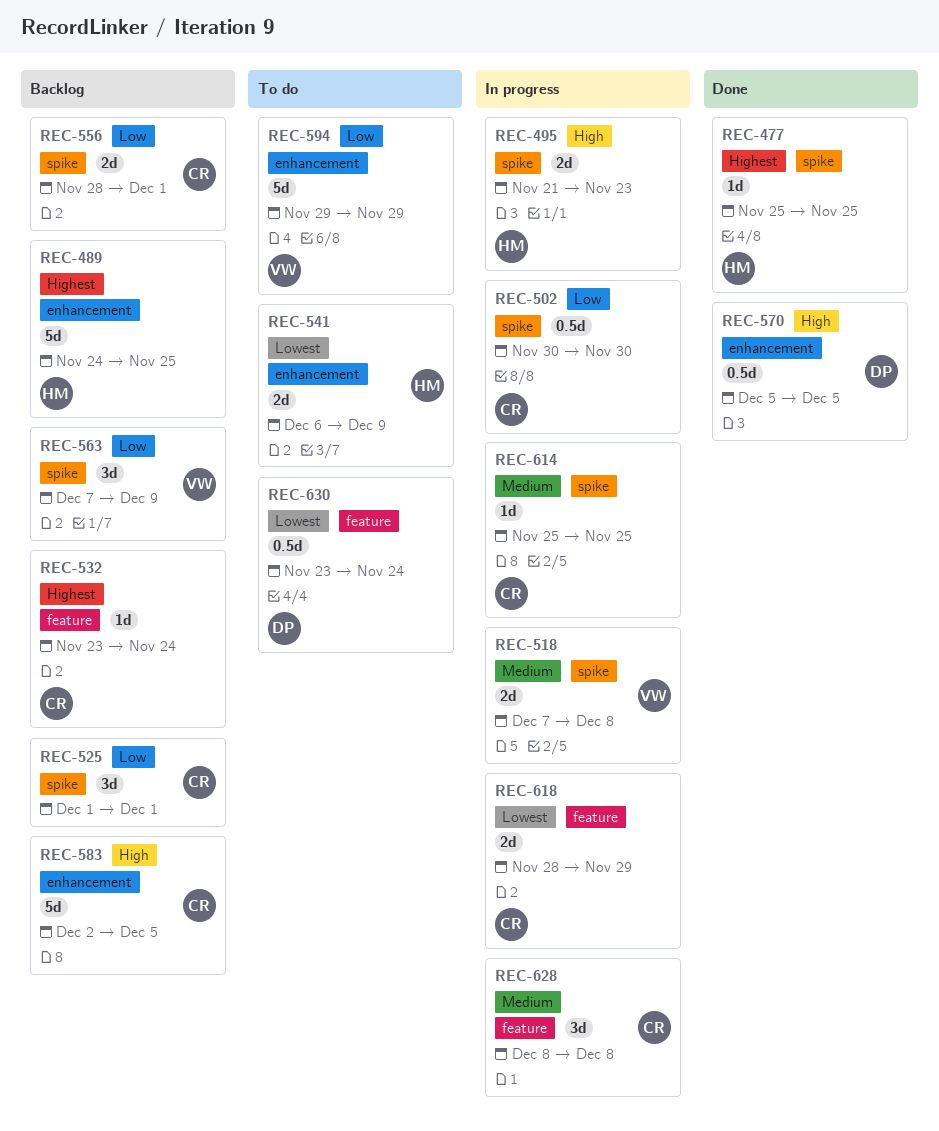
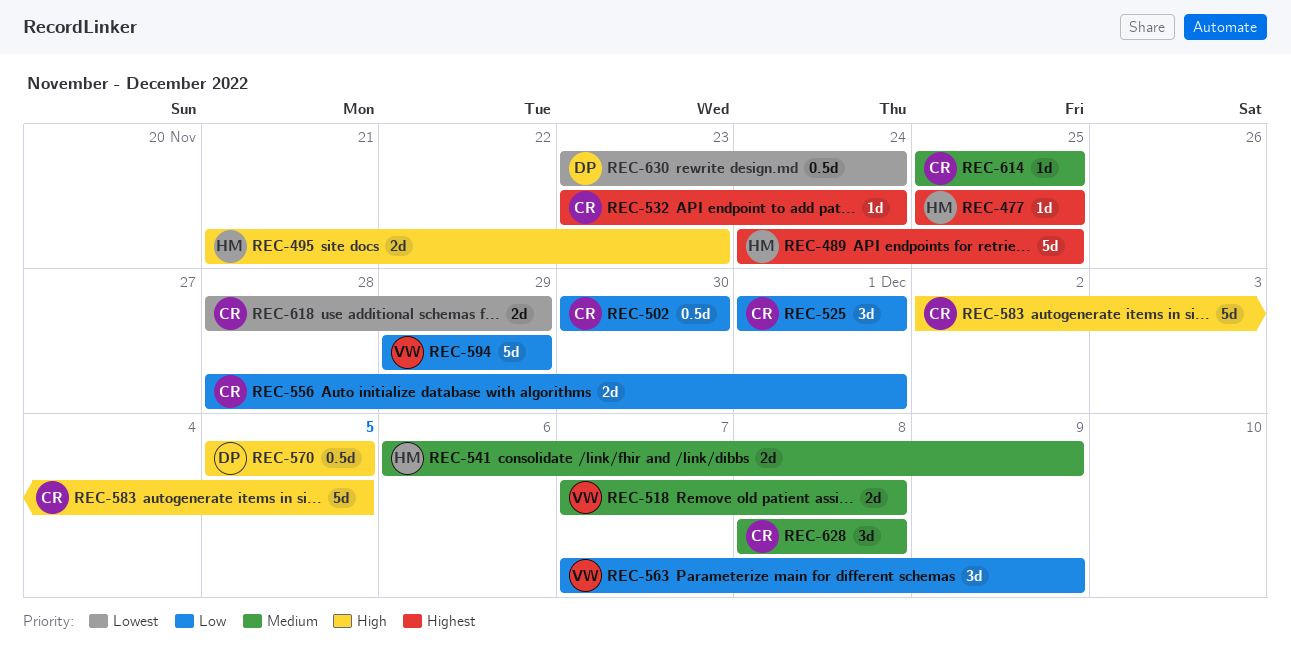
REC-541, priority: Lowest -> Medium

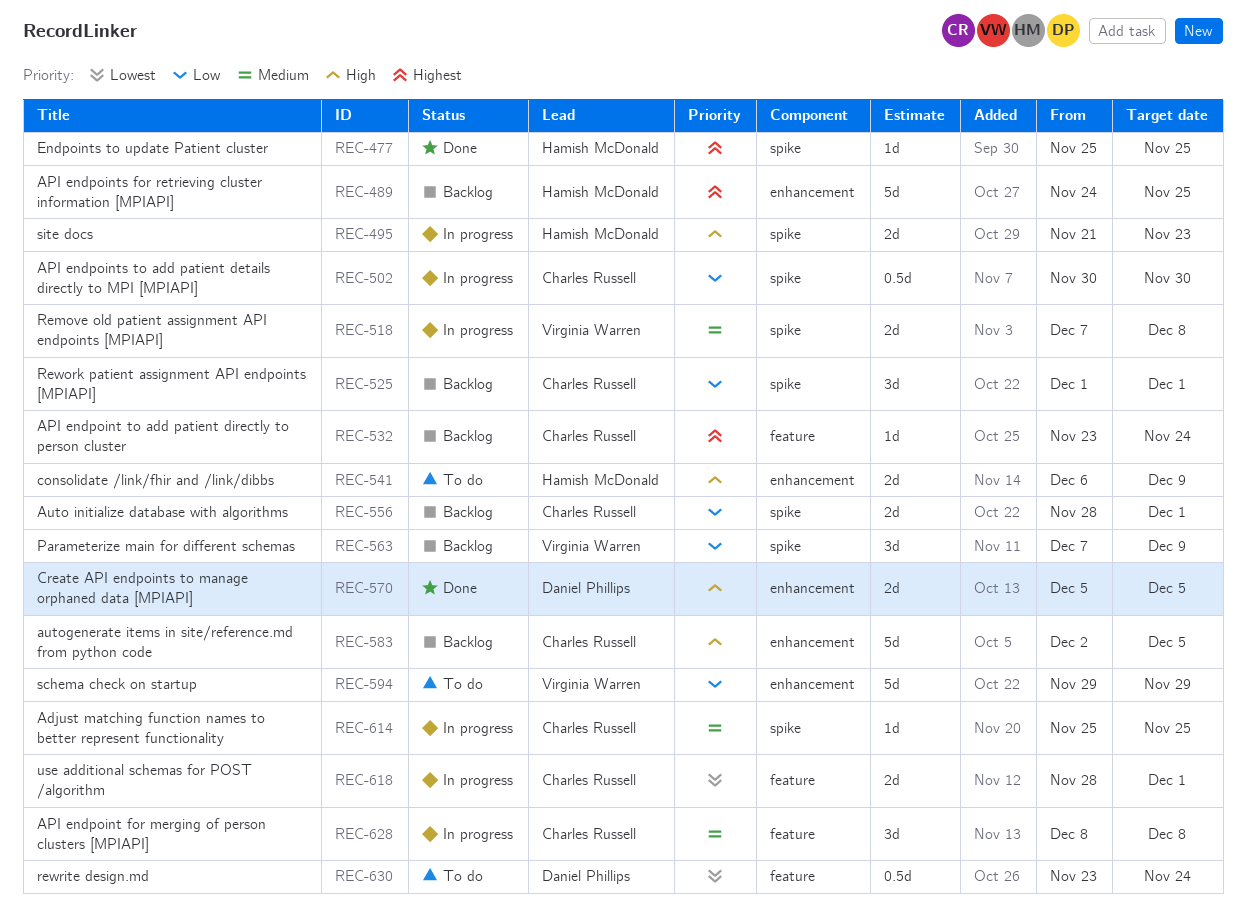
REC-541, priority: Medium -> High
REC-570, estimate: 0.5d -> 2d
REC-618, due: Nov 29 -> Dec 1

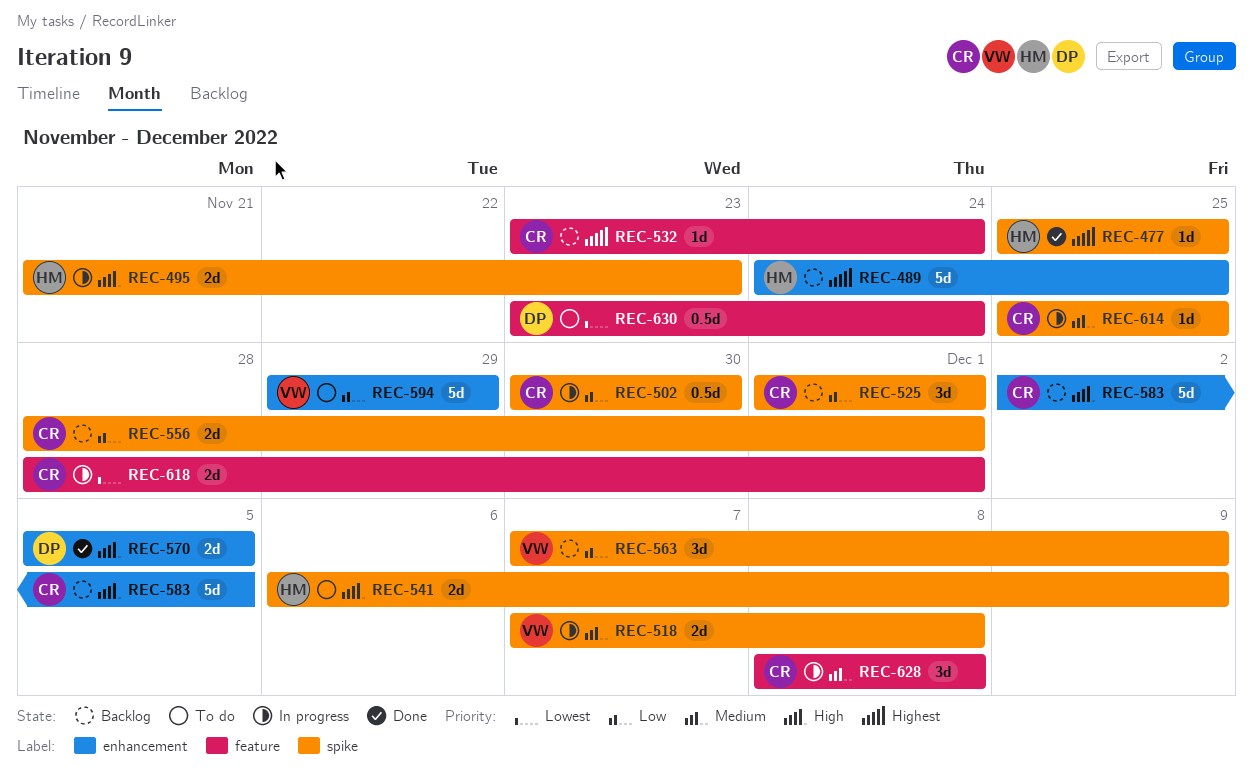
REC-541, label: enhancement -> spike

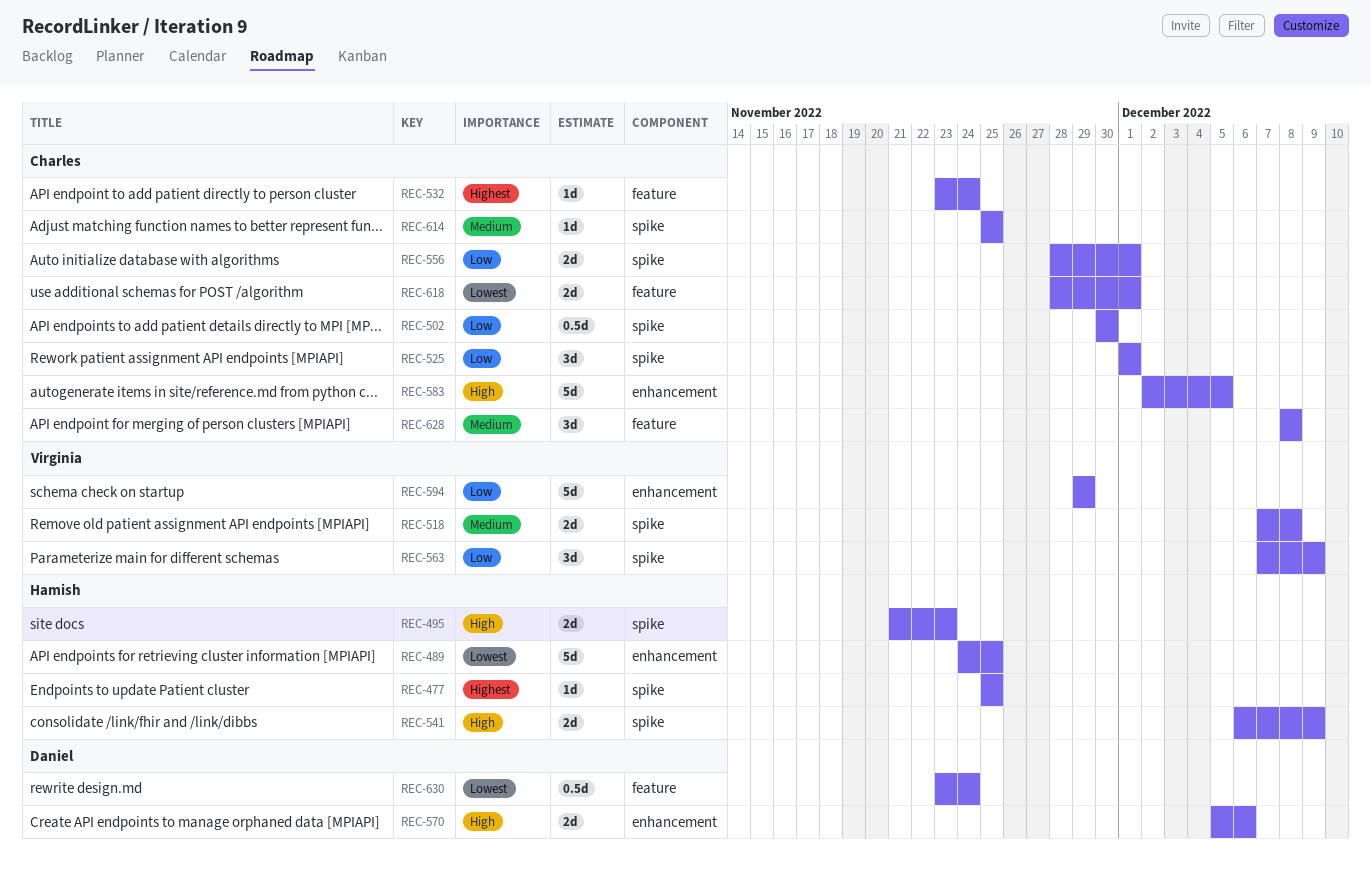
REC-489, priority: Highest -> Lowest
REC-570, due: Dec 5 -> Dec 6

